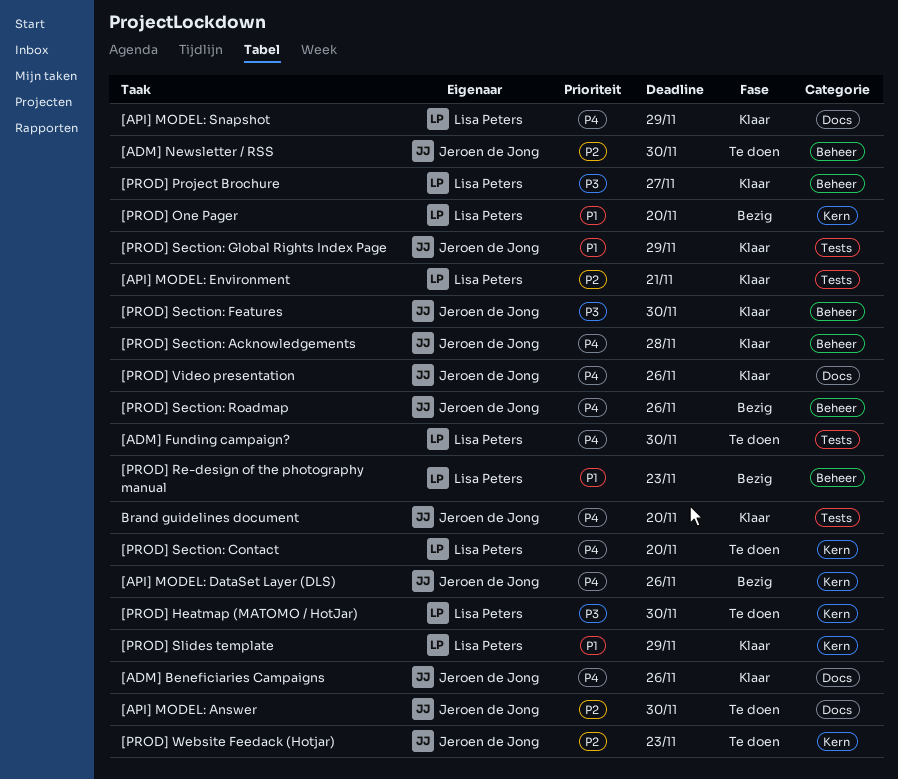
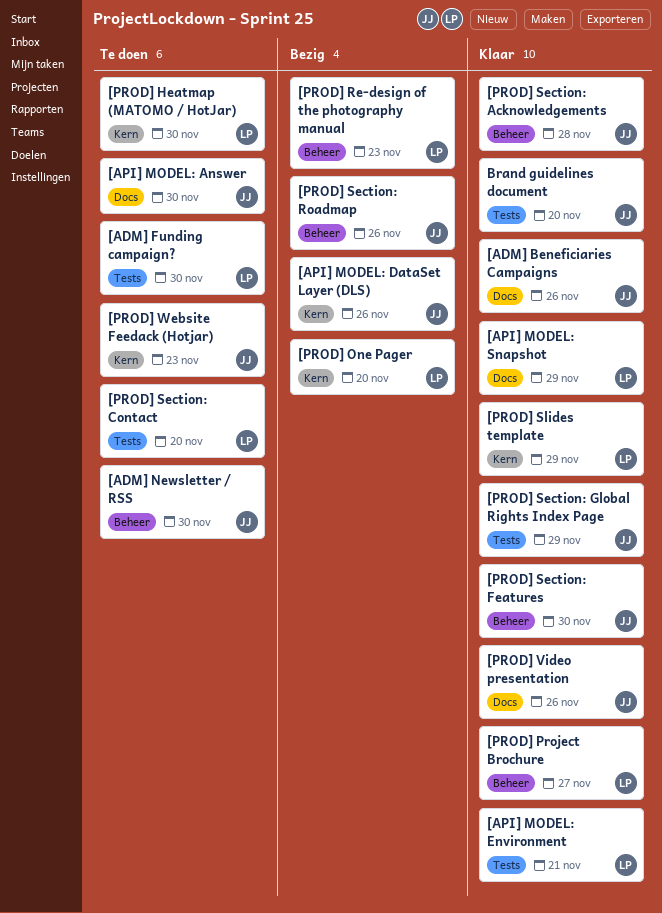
[PROD] Section: Contact, label: Kern -> Tests

